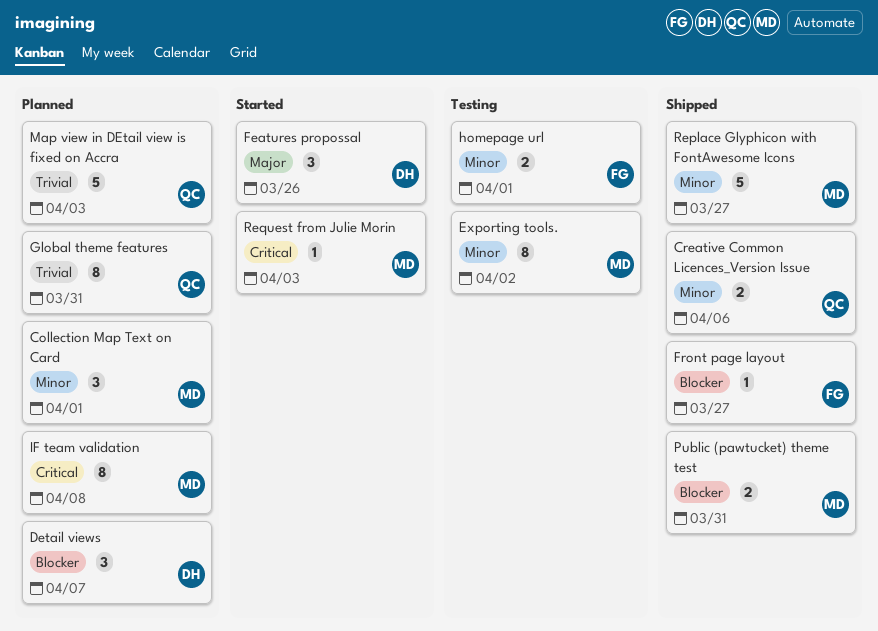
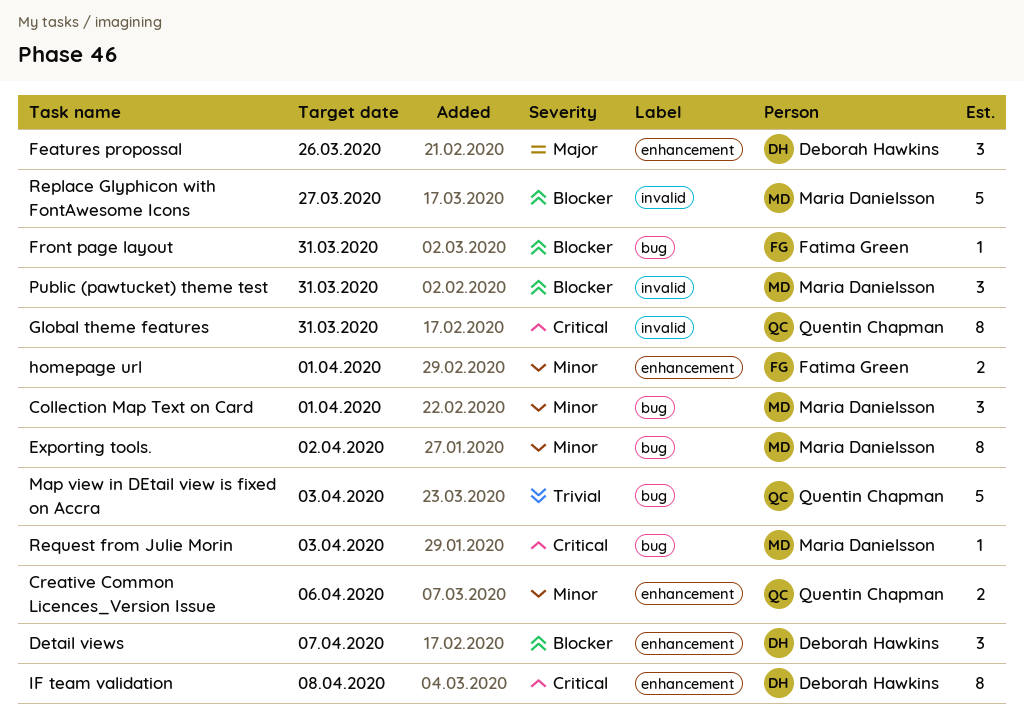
Front page layout, due: Mar 27 -> Mar 31
Global theme features, priority: Trivial -> Critical
IF team validation, owner: Maria Danielsson -> Deborah Hawkins
Public (pawtucket) theme test, estimate: 2 -> 3
Replace Glyphicon with FontAwesome Icons, priority: Minor -> Blocker

